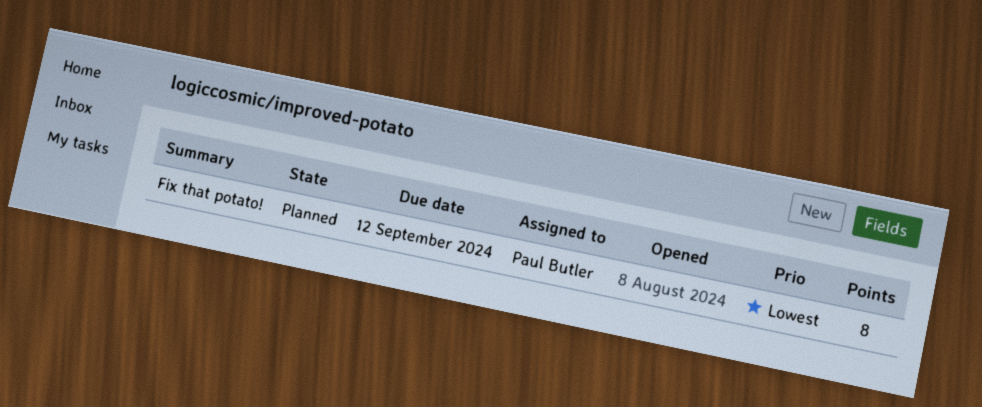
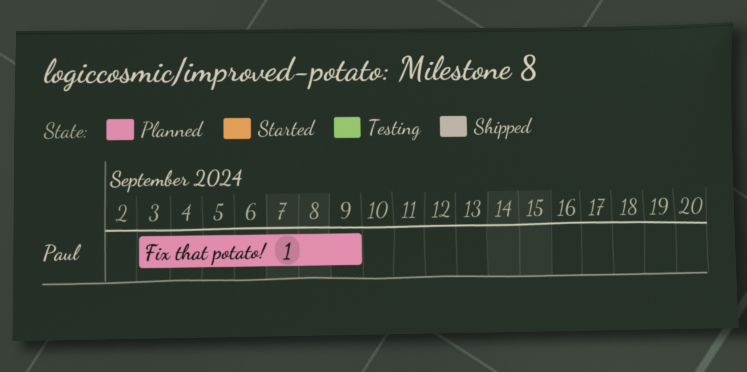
Fix that potato!, estimate: 8 -> 1
Fix that potato!, due: Sep 12 -> Sep 9

